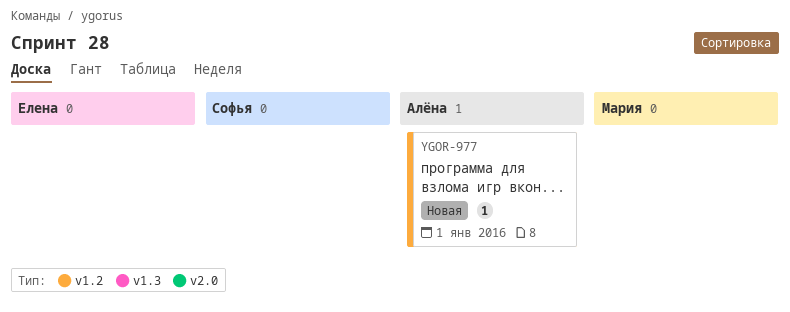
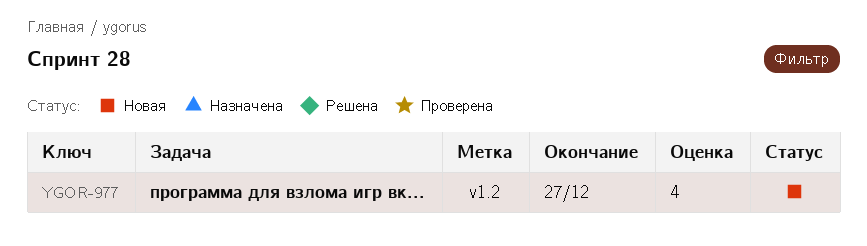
YGOR-977, estimate: 1 -> 4
YGOR-977, due: Jan 1 -> Dec 27

